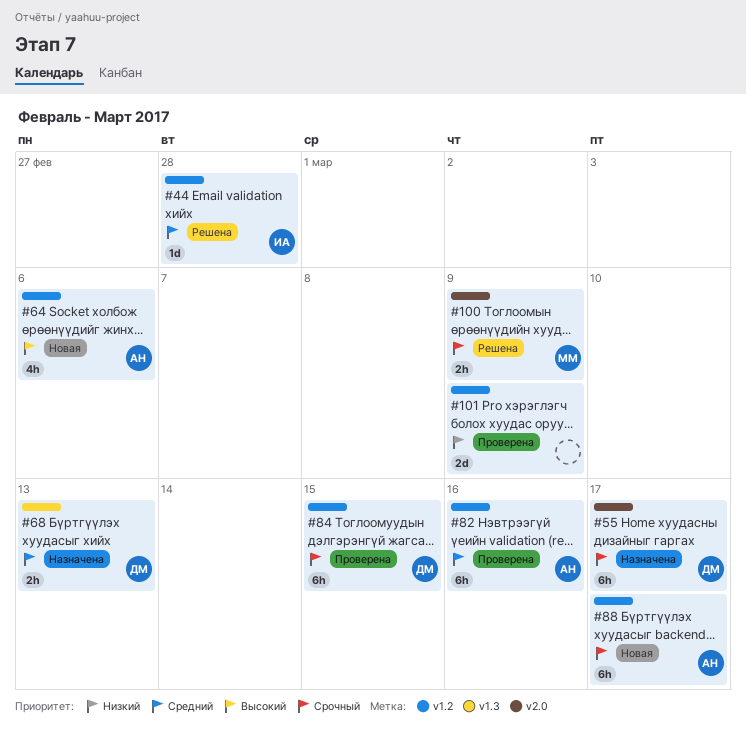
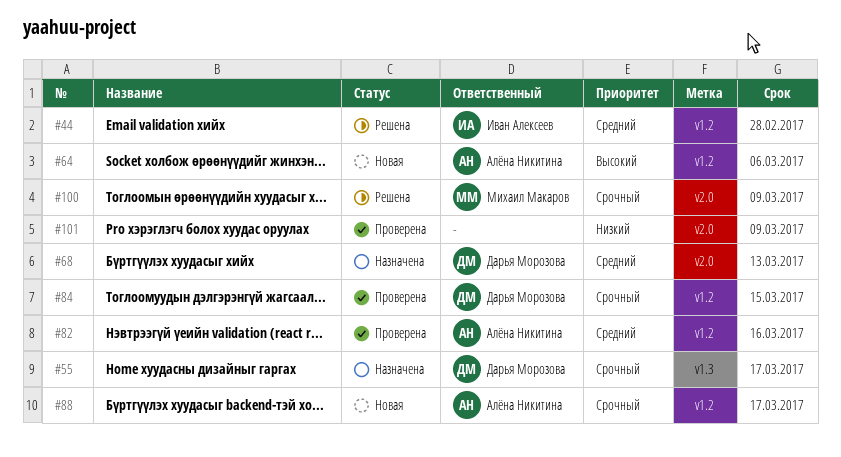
#55, label: v2.0 -> v1.3
#68, label: v1.3 -> v2.0
#101, label: v1.2 -> v2.0

